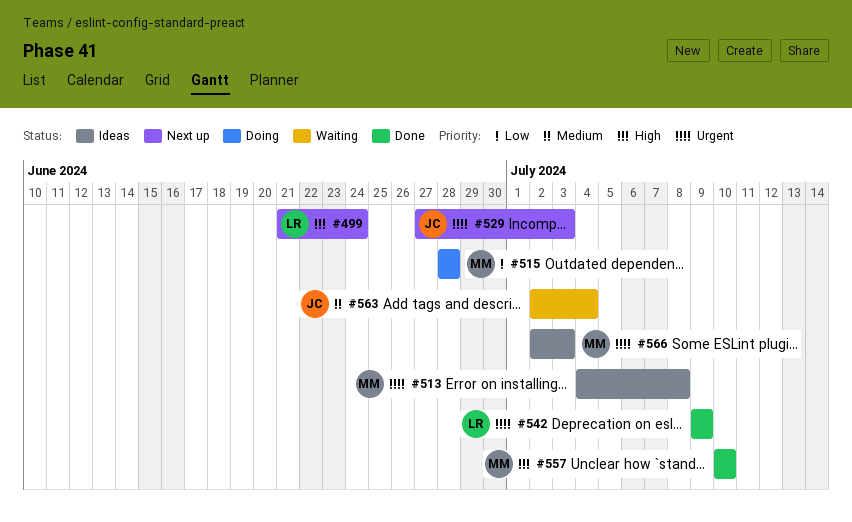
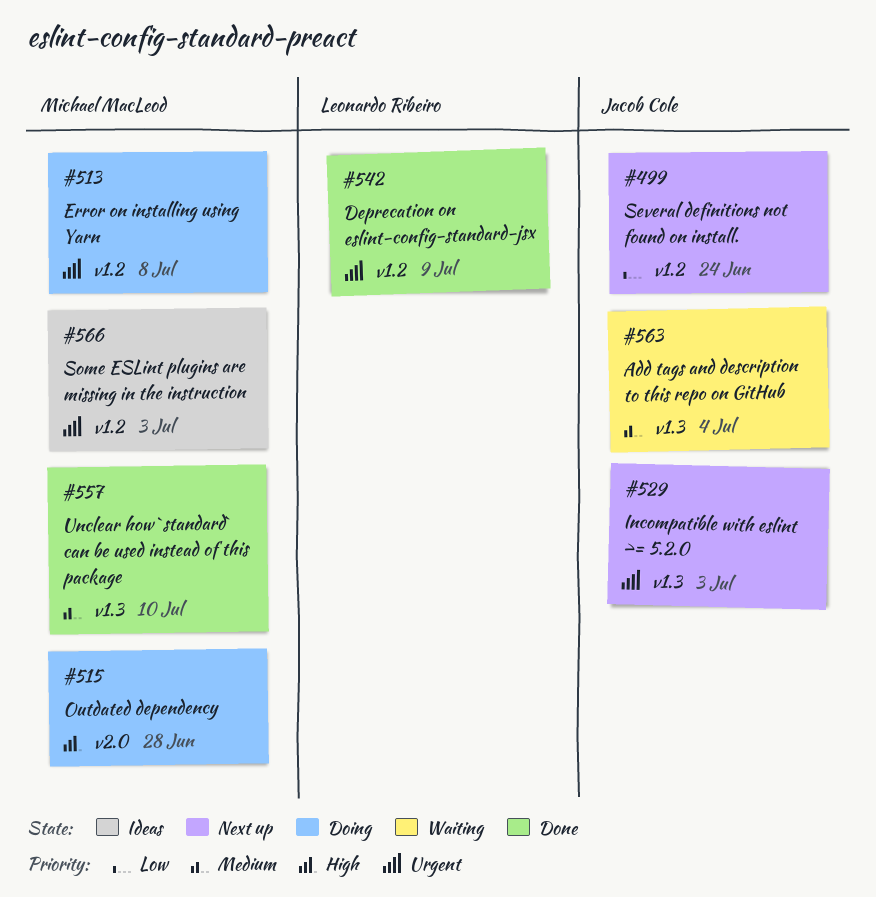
#499, owner: Leonardo Ribeiro -> Jacob Cole
#499, priority: High -> Low
#513, status: Ideas -> Doing
#515, priority: Low -> High
#557, priority: High -> Medium

